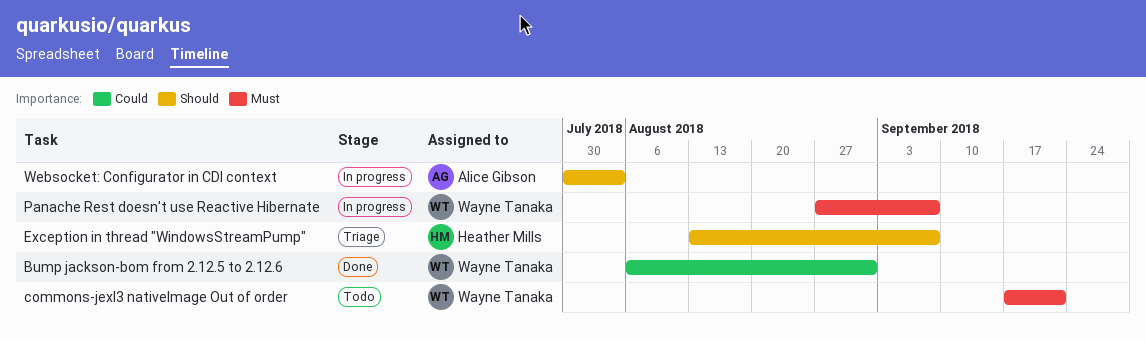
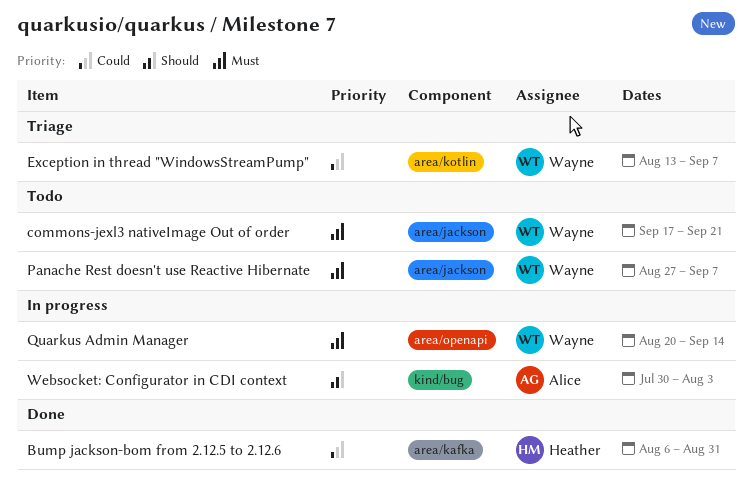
Bump jackson-bom from 2.12.5 to 2.12.6, owner: Wayne Tanaka -> Heather Mills
Exception in thread "WindowsStreamPump", owner: Heather Mills -> Wayne Tanaka
Exception in thread "WindowsStreamPump", priority: Should -> Could
Panache Rest doesn't use Reactive Hibernate, status: In progress -> Todo
Quarkus Admin Manager: none -> present

